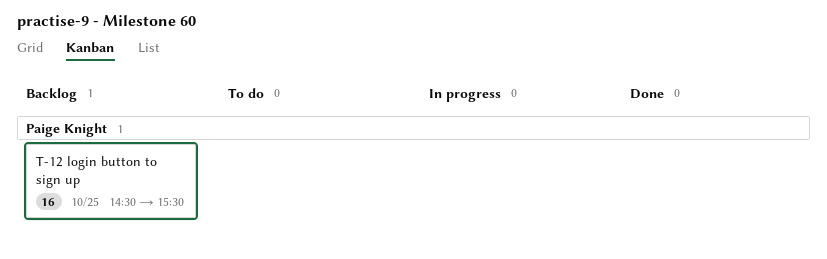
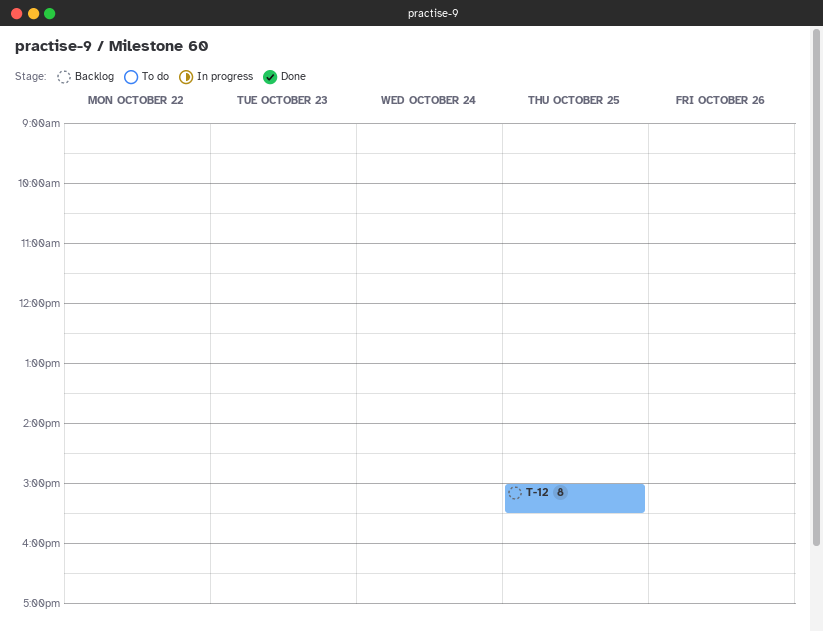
T-12, estimate: 16 -> 8
T-12, begins: 14:30 -> 15:00

